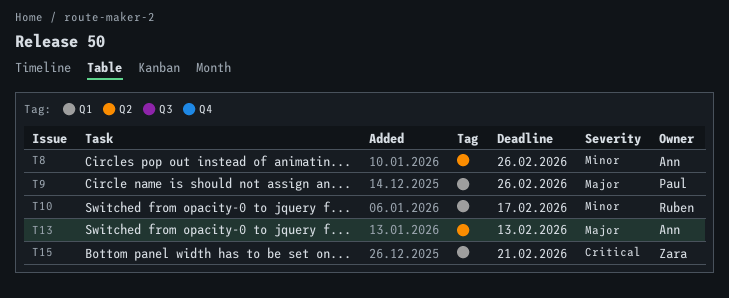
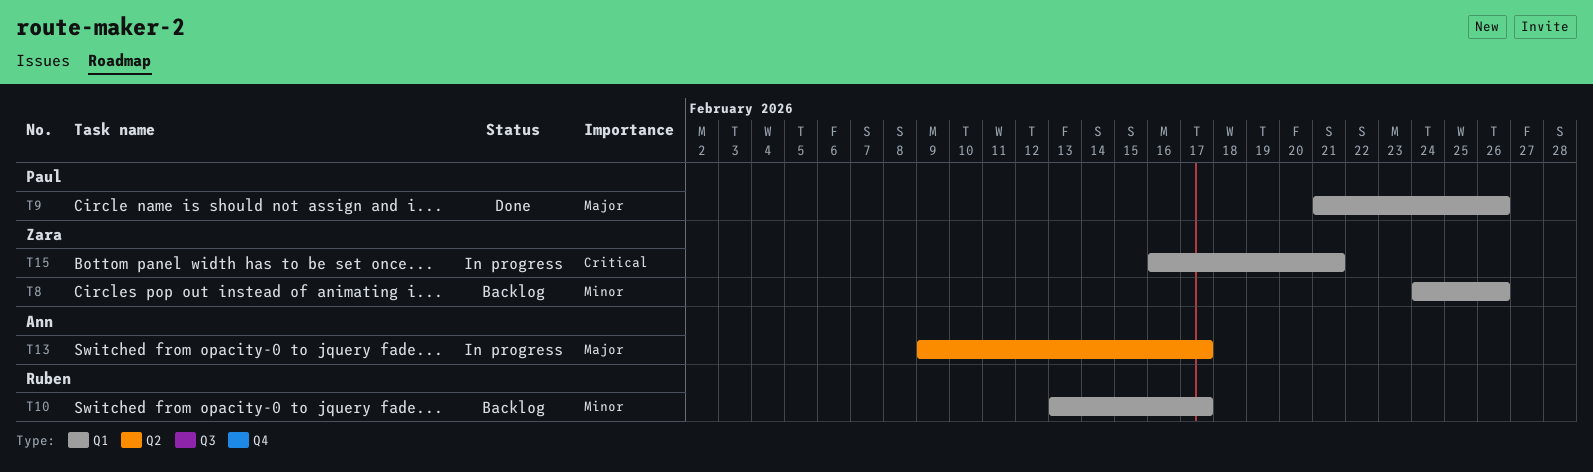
T8, owner: Ann -> Zara
T8, label: Q2 -> Q1
T13, due: Feb 13 -> Feb 17

